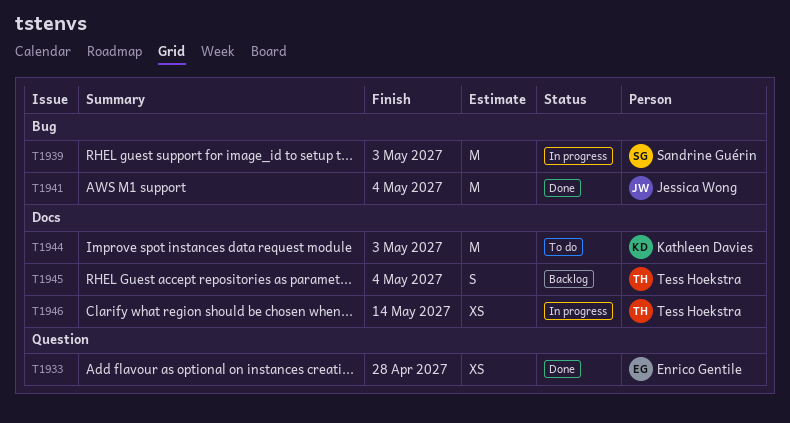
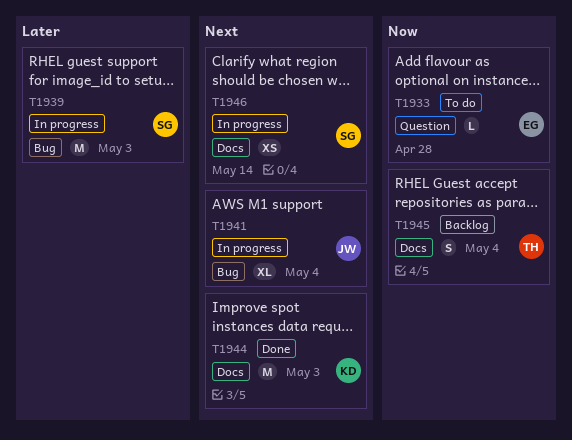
T1933, status: Done -> To do
T1933, estimate: XS -> L
T1941, status: Done -> In progress
T1941, estimate: M -> XL
T1944, status: To do -> Done
T1946, owner: Tess Hoekstra -> Sandrine Guérin

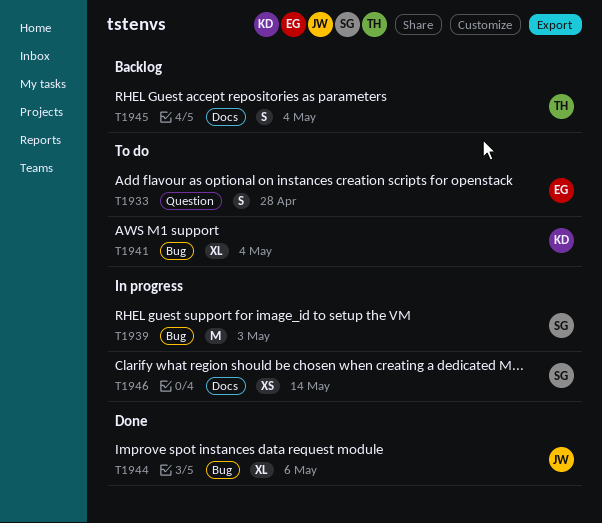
T1933, estimate: L -> S
T1941, status: In progress -> To do
T1941, owner: JW -> KD
T1944, owner: KD -> JW
T1944, label: Docs -> Bug
T1944, estimate: M -> XL
T1944, due: May 3 -> May 6

